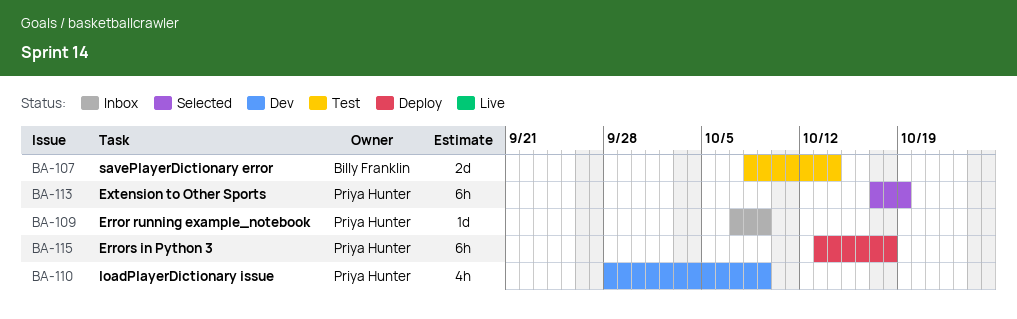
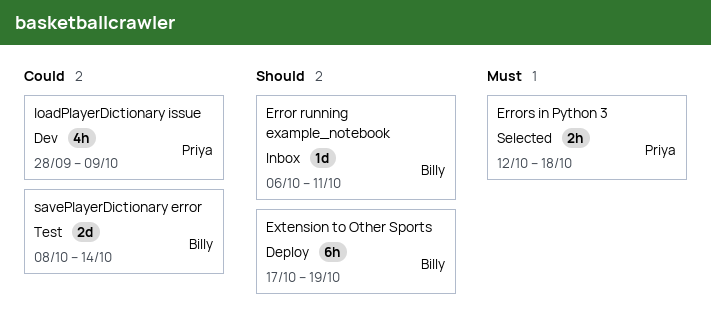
Error running example_notebook, owner: Priya Hunter -> Billy Franklin
Error running example_notebook, start: Oct 7 -> Oct 6
Error running example_notebook, due: Oct 9 -> Oct 11
Errors in Python 3, status: Deploy -> Selected
Errors in Python 3, estimate: 6h -> 2h
Errors in Python 3, start: Oct 13 -> Oct 12
Extension to Other Sports, status: Selected -> Deploy
Extension to Other Sports, owner: Priya Hunter -> Billy Franklin

